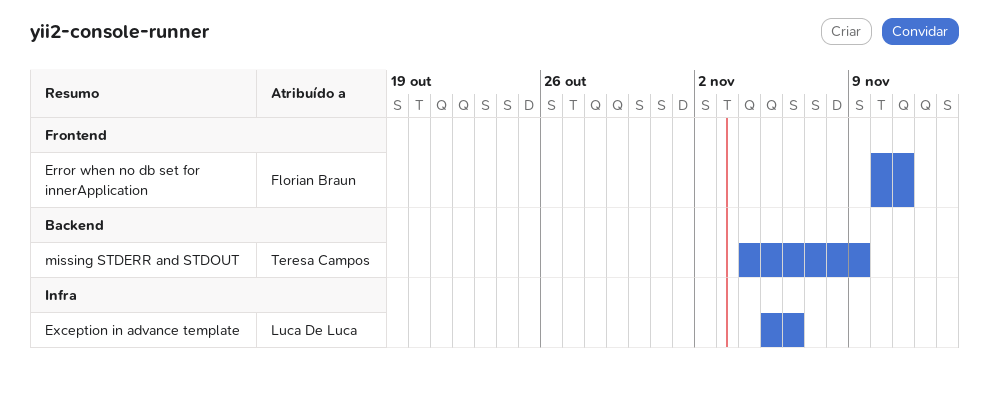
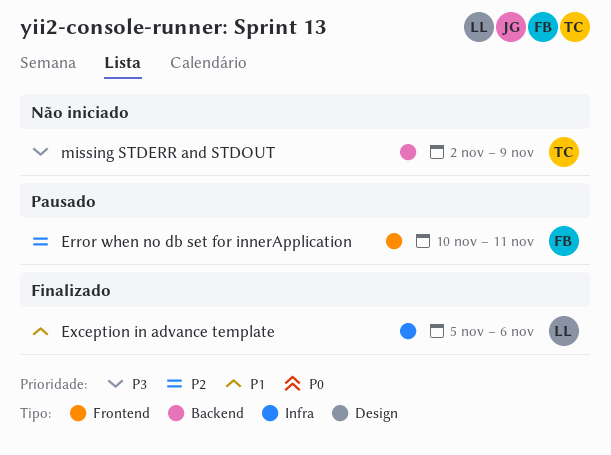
missing STDERR and STDOUT, start: Nov 4 -> Nov 2

